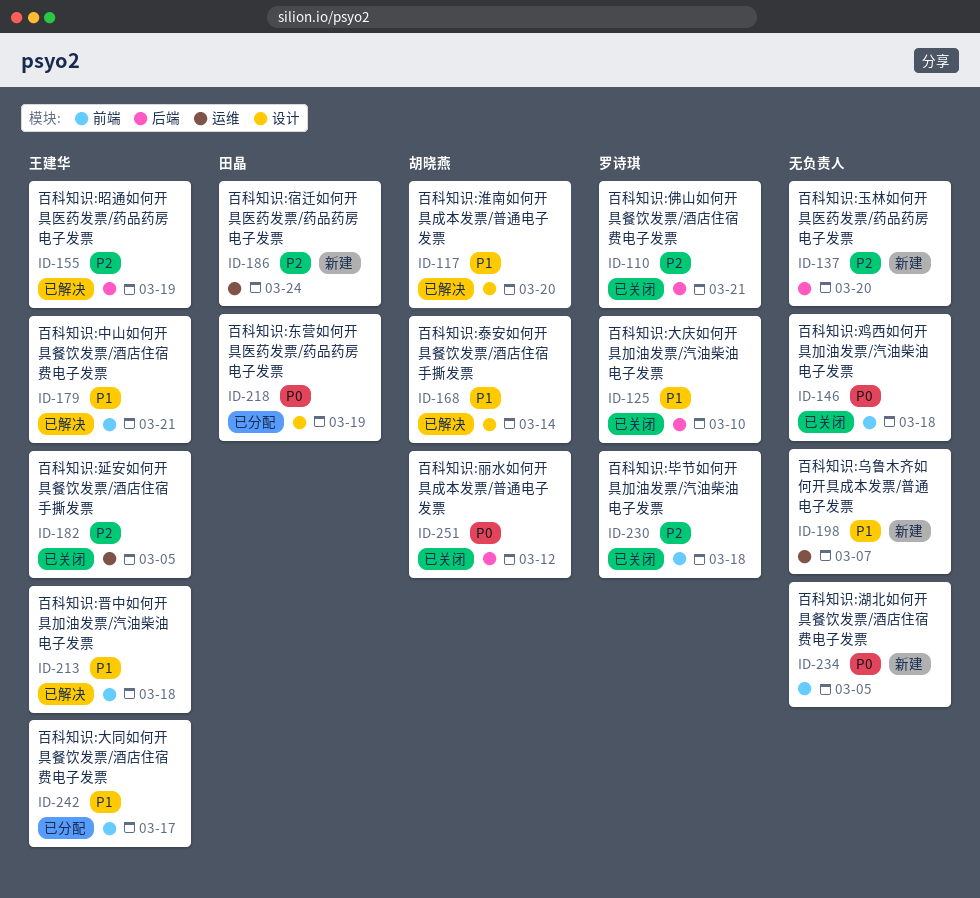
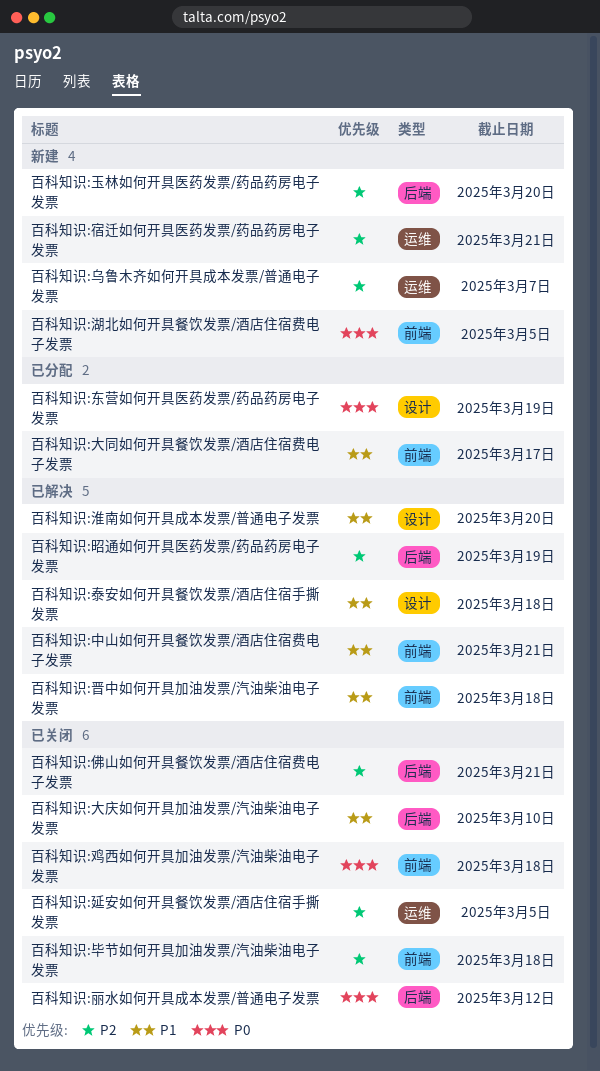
百科知识:乌鲁木齐如何开具成本发票/普通电子发票, priority: P1 -> P2
百科知识:宿迁如何开具医药发票/药品药房电子发票, due: Mar 24 -> Mar 21
百科知识:泰安如何开具餐饮发票/酒店住宿手撕发票, due: Mar 14 -> Mar 18

